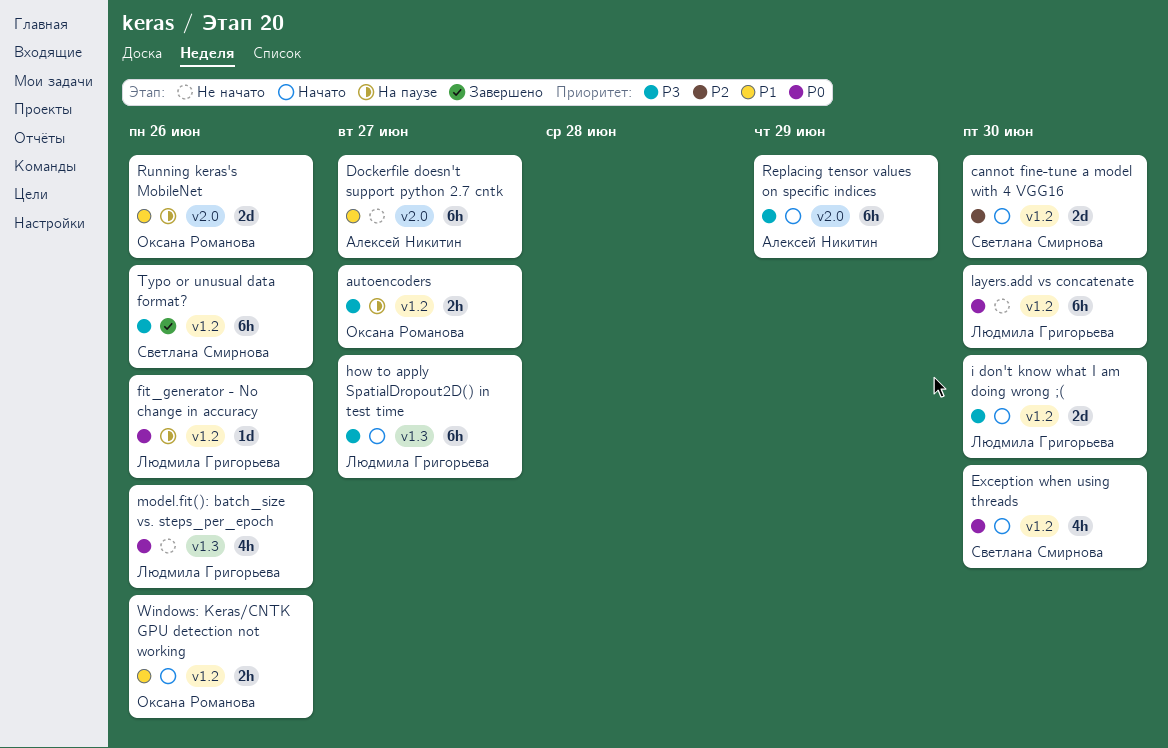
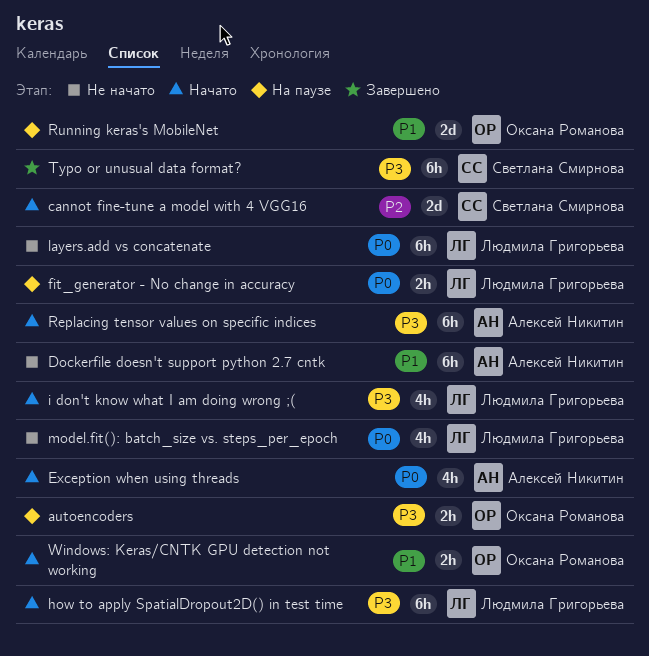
Exception when using threads, owner: Светлана Смирнова -> Алексей Никитин
fit_generator - No change in accuracy, estimate: 1d -> 2h
i don't know what I am doing wrong ;(, estimate: 2d -> 4h

